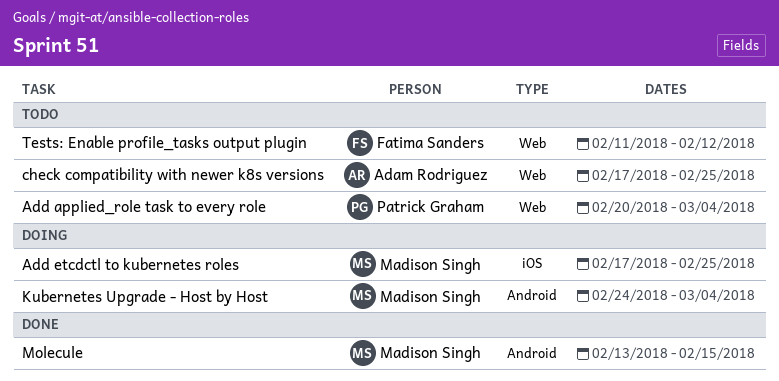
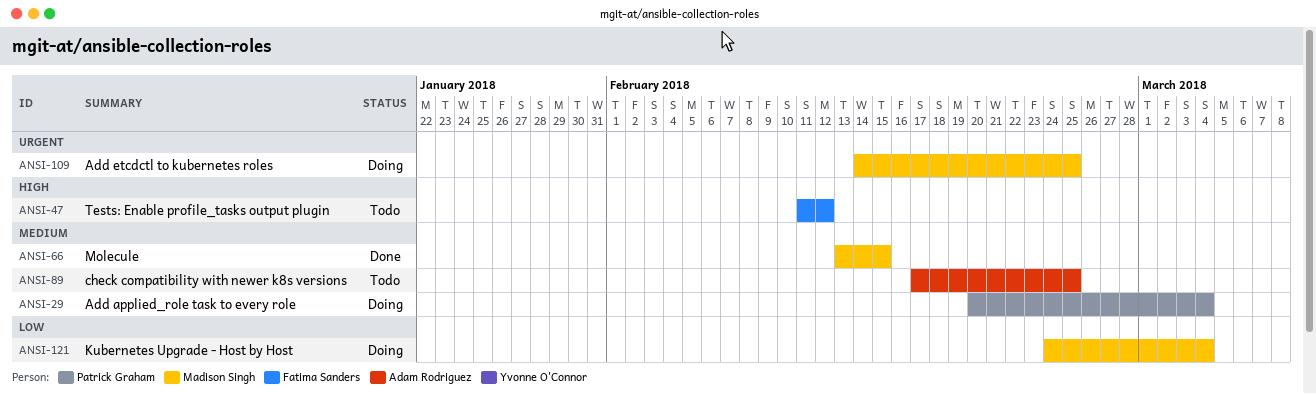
Add applied_role task to every role, status: Todo -> Doing
Add etcdctl to kubernetes roles, start: Feb 17 -> Feb 14

